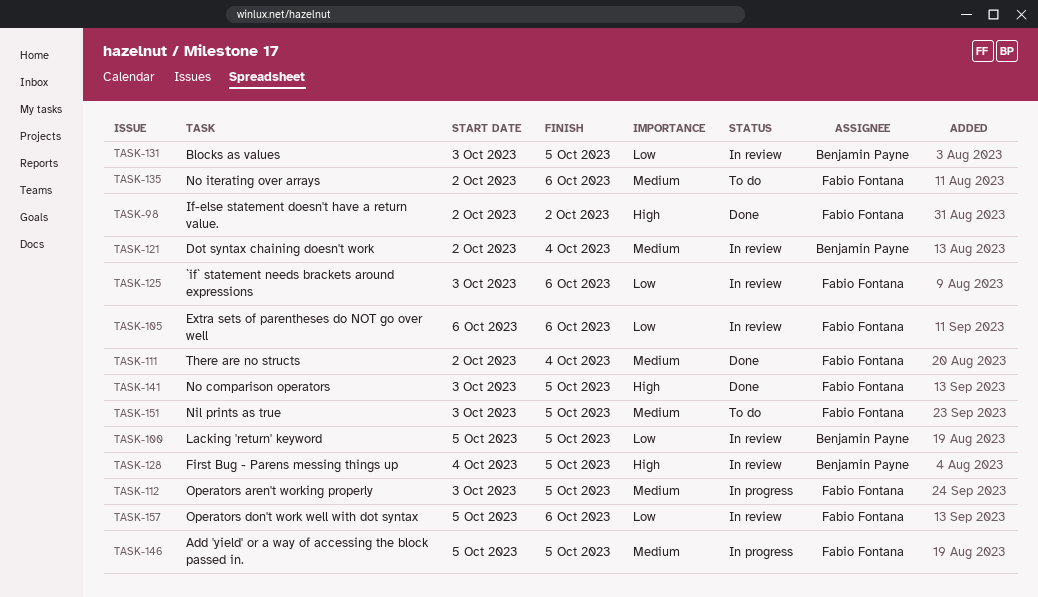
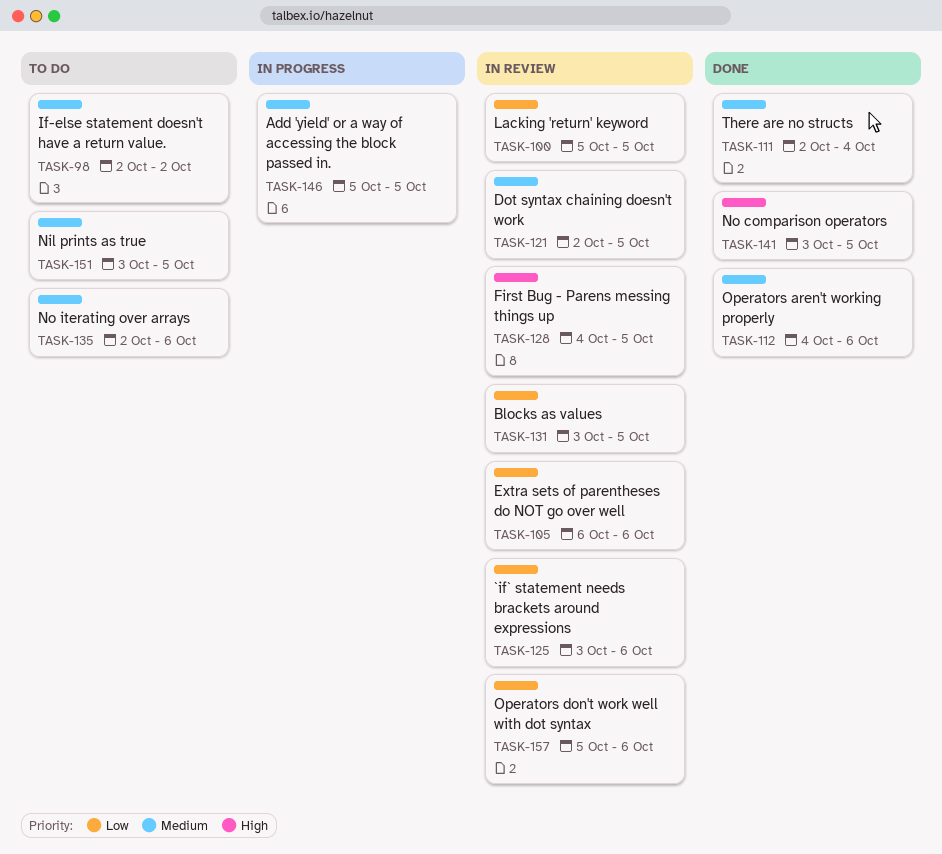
TASK-98, status: Done -> To do
TASK-98, priority: High -> Medium
TASK-112, status: In progress -> Done
TASK-112, start: Oct 3 -> Oct 4
TASK-112, due: Oct 5 -> Oct 6
TASK-121, due: Oct 4 -> Oct 5

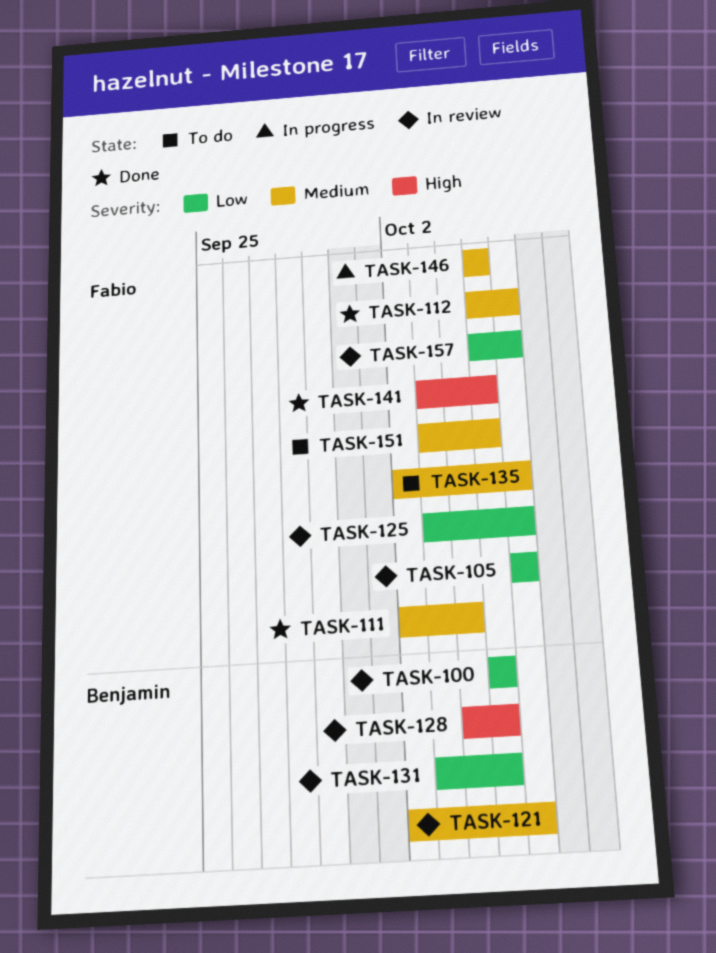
TASK-98: present -> none
TASK-112, start: Oct 4 -> Oct 5
TASK-121, due: Oct 5 -> Oct 6

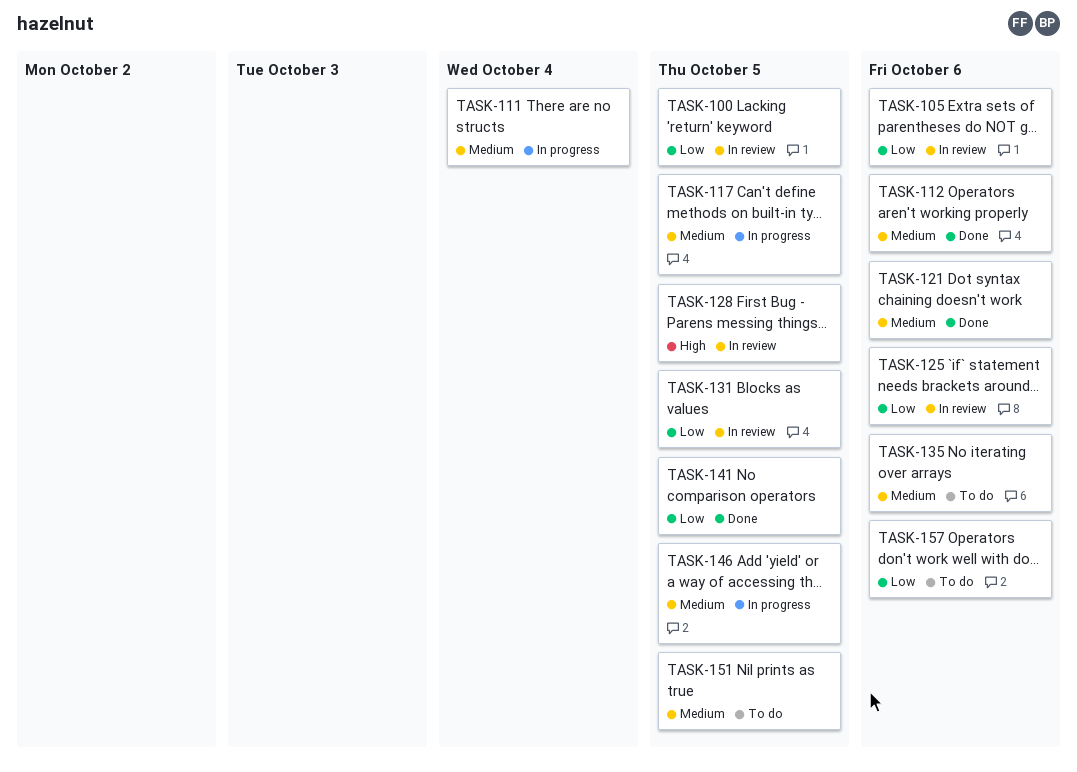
TASK-111, status: Done -> In progress
TASK-117: none -> present
TASK-121, status: In review -> Done
TASK-141, priority: High -> Low
TASK-157, status: In review -> To do

